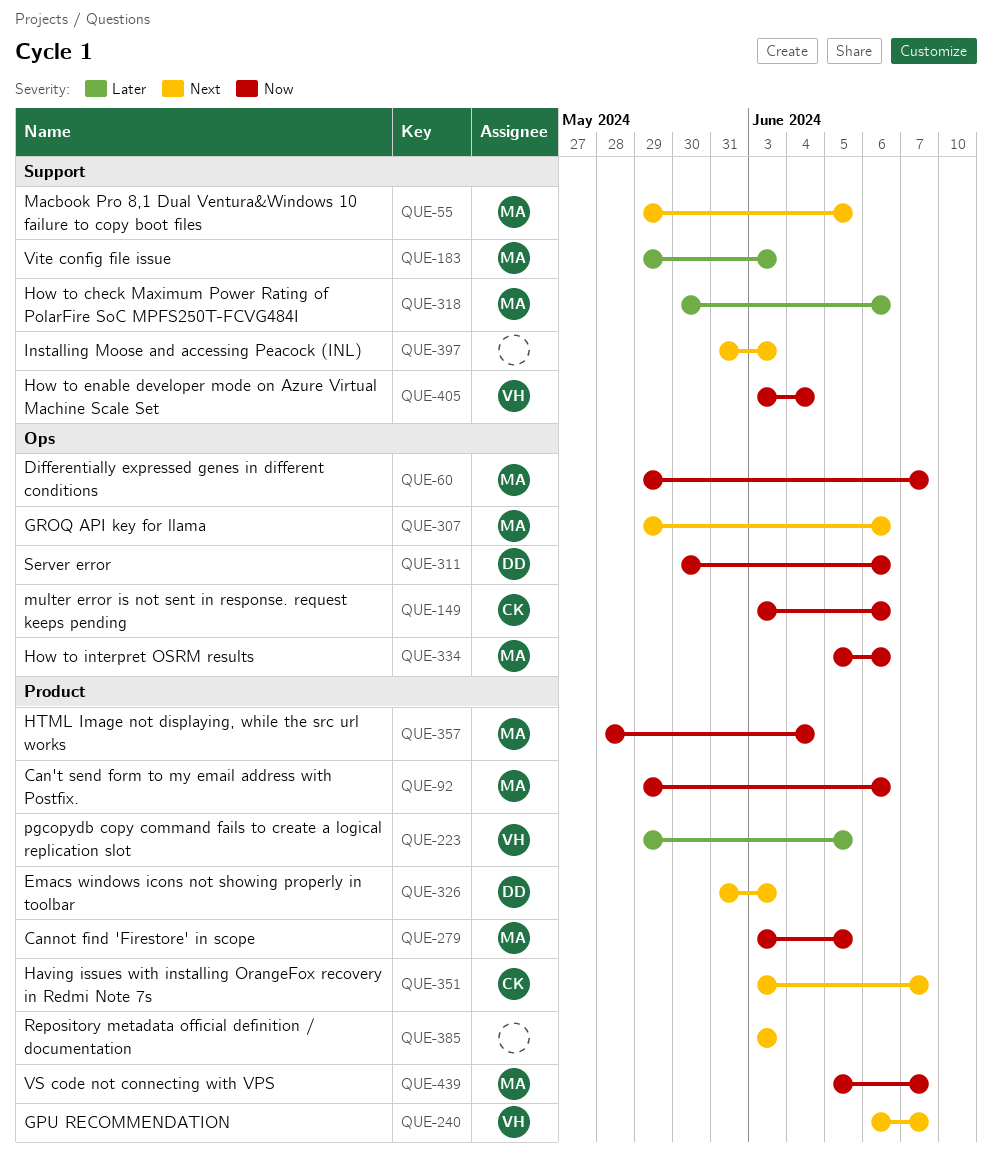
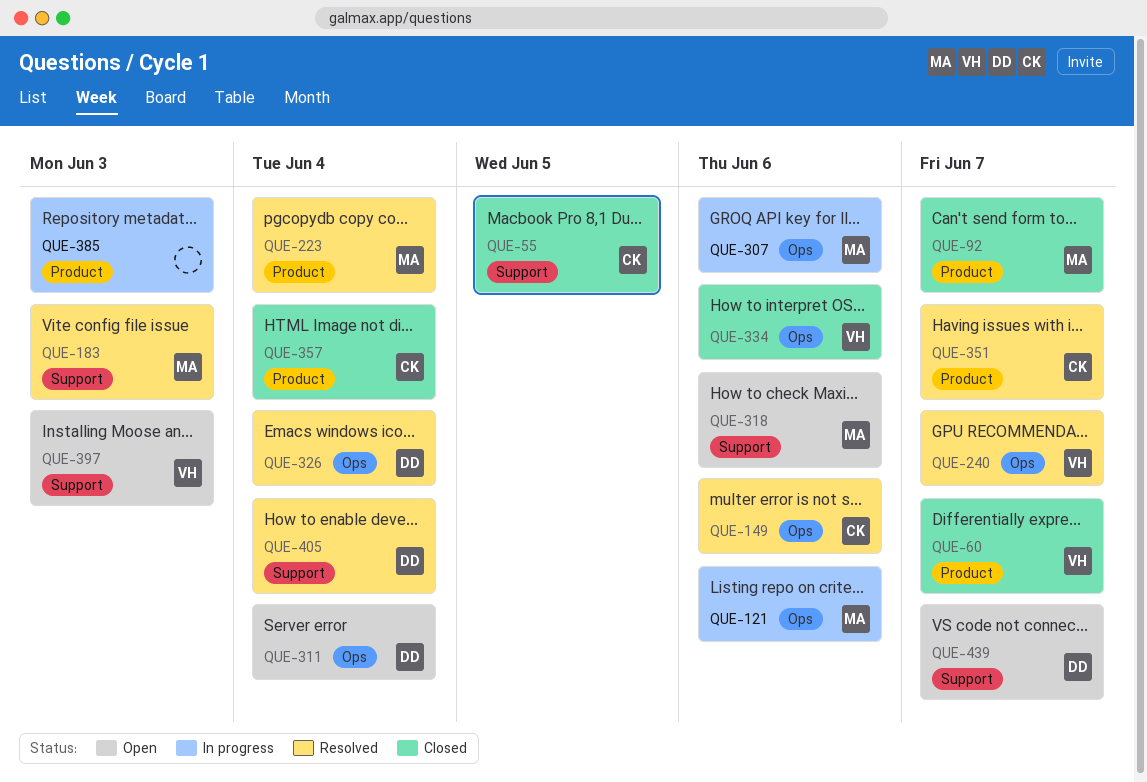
QUE-55, owner: MA -> CK
QUE-60, owner: MA -> VH
QUE-60, label: Ops -> Product
QUE-92, due: Jun 6 -> Jun 7
QUE-121: none -> present
QUE-223, owner: VH -> MA
QUE-223, due: Jun 5 -> Jun 4
QUE-240, label: Product -> Ops
QUE-279: present -> none
QUE-311, due: Jun 6 -> Jun 4
QUE-326, label: Product -> Ops
QUE-326, due: Jun 3 -> Jun 4
QUE-334, owner: MA -> VH
QUE-357, owner: MA -> CK
QUE-397, owner: none -> VH
QUE-405, owner: VH -> DD
QUE-439, owner: MA -> DD
QUE-439, label: Product -> Support

